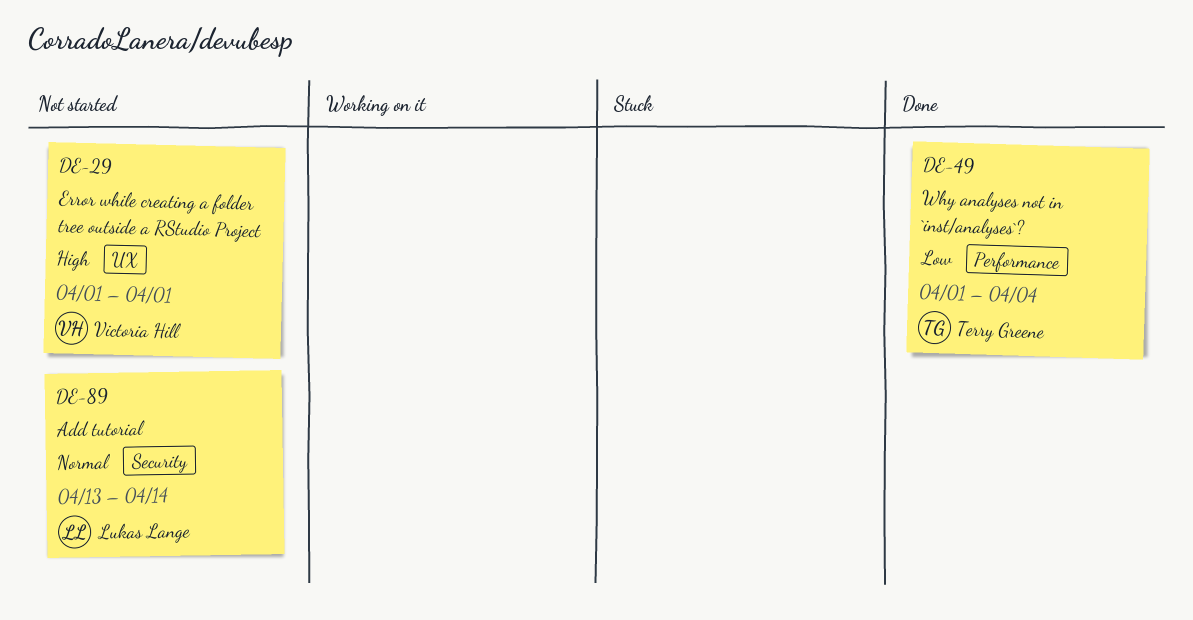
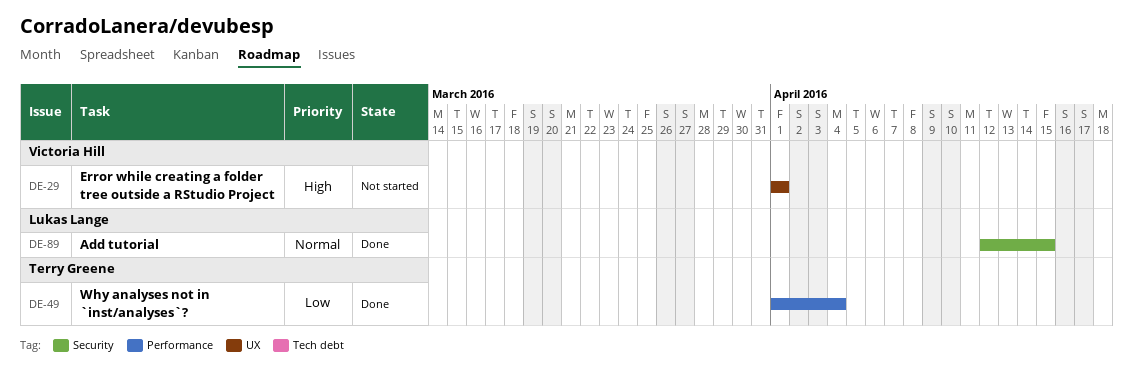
DE-89, status: Not started -> Done
DE-89, start: Apr 13 -> Apr 12
DE-89, due: Apr 14 -> Apr 15

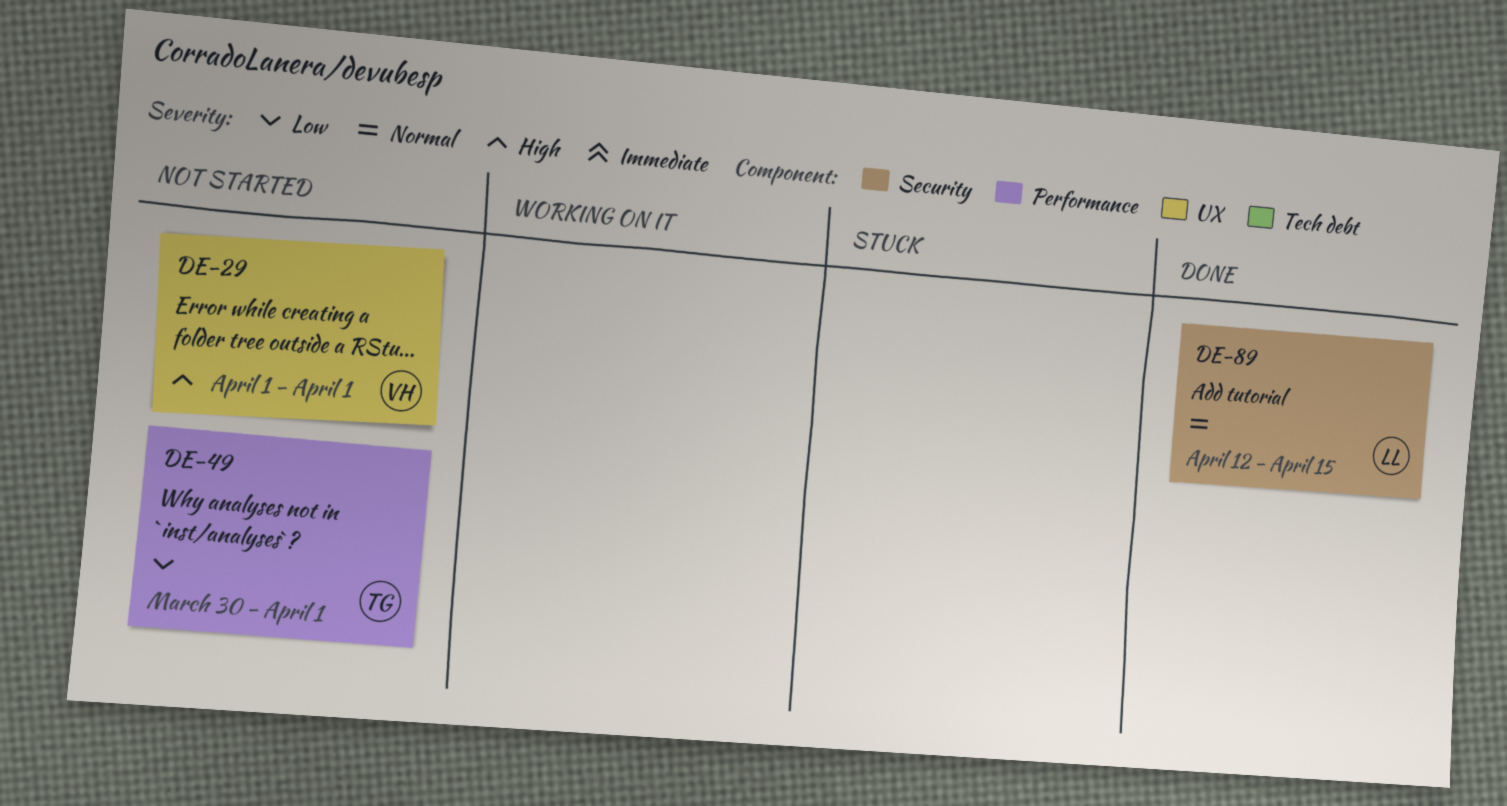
DE-49, status: Done -> Not started
DE-49, start: Apr 1 -> Mar 30
DE-49, due: Apr 4 -> Apr 1

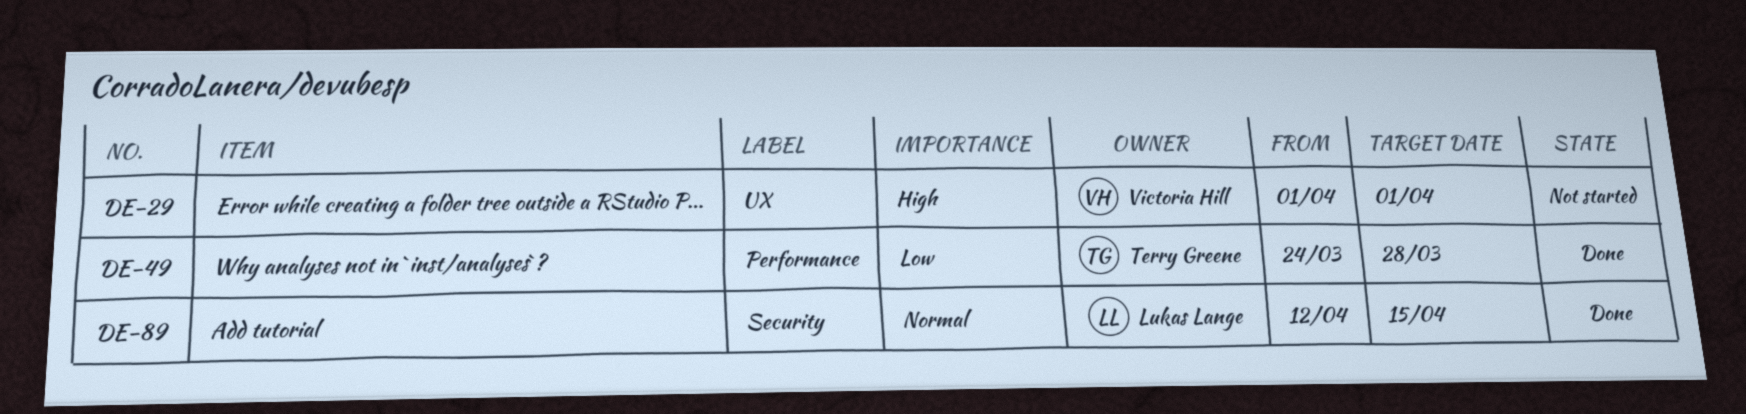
DE-49, status: Not started -> Done
DE-49, start: Mar 30 -> Mar 24
DE-49, due: Apr 1 -> Mar 28

